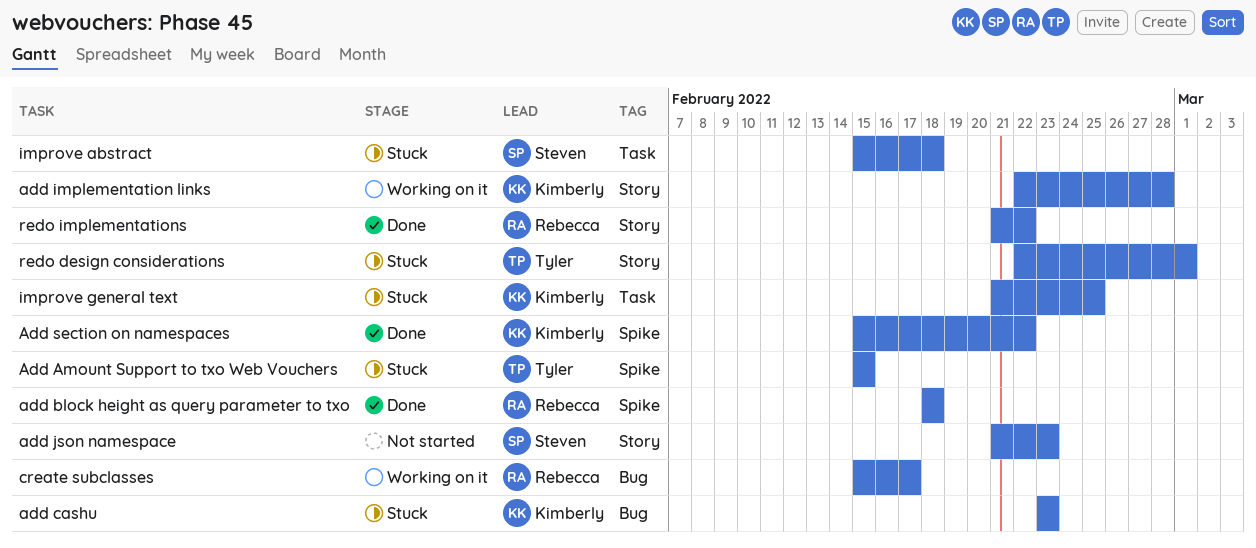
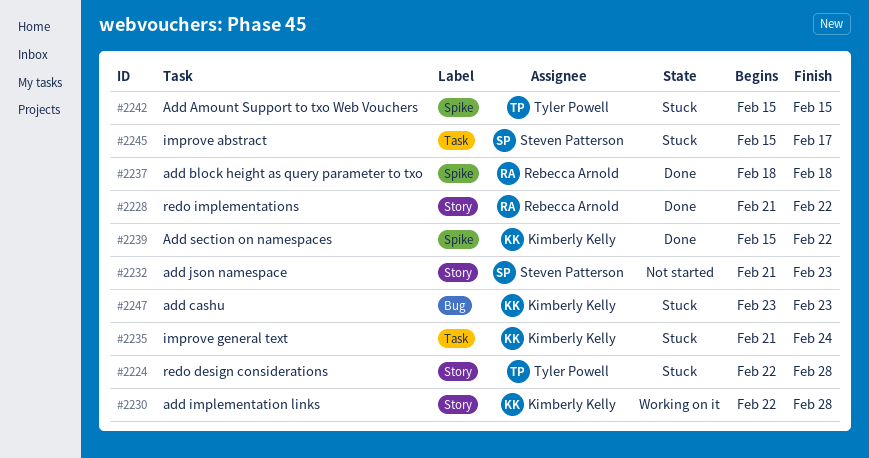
create subclasses: present -> none
improve abstract, due: Feb 18 -> Feb 17
improve general text, due: Feb 25 -> Feb 24
redo design considerations, due: Mar 1 -> Feb 28

